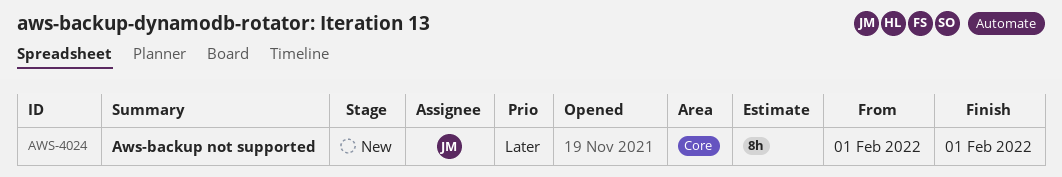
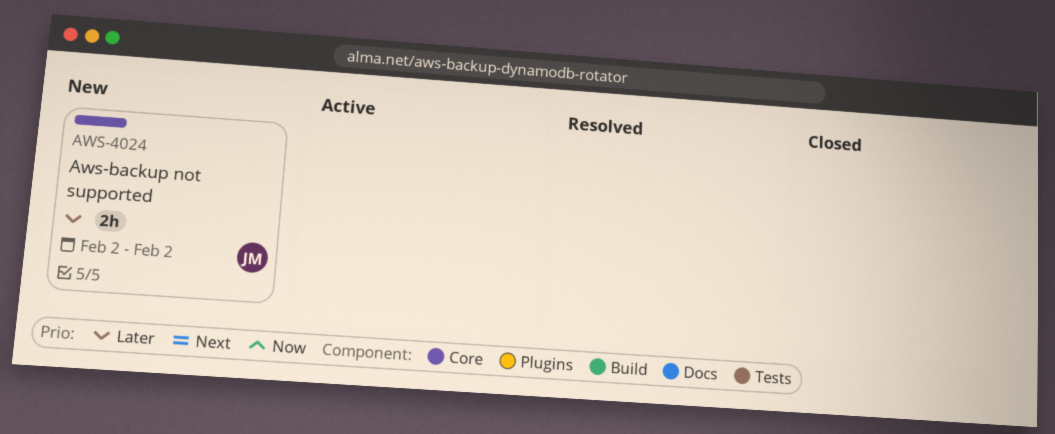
AWS-4024, estimate: 8h -> 2h
AWS-4024, start: Feb 1 -> Feb 2
AWS-4024, due: Feb 1 -> Feb 2

